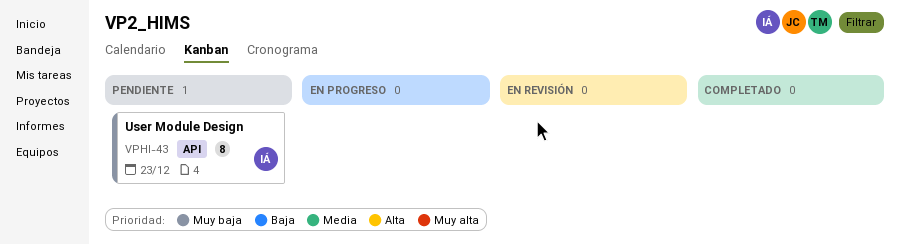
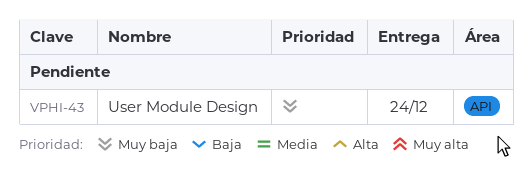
VPHI-43, due: Dec 23 -> Dec 24

